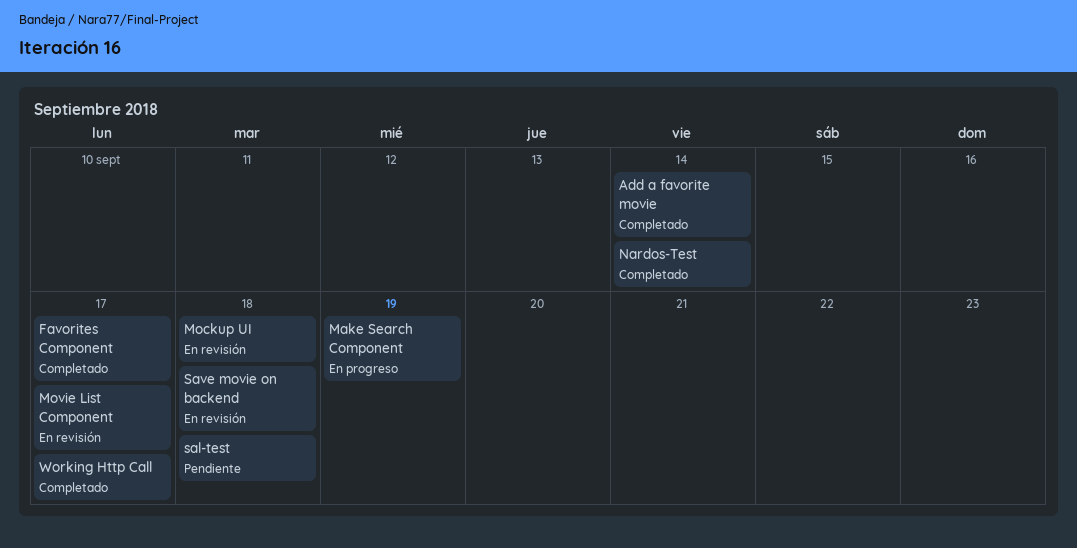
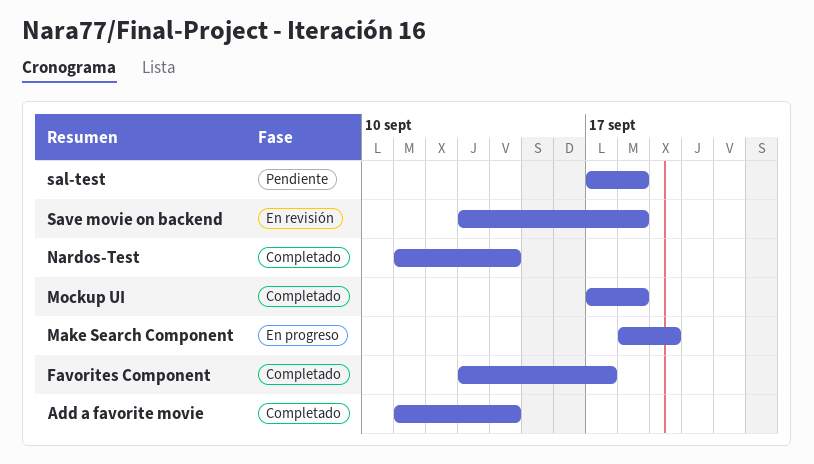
Mockup UI, status: En revisión -> Completado
Movie List Component: present -> none
Working Http Call: present -> none

